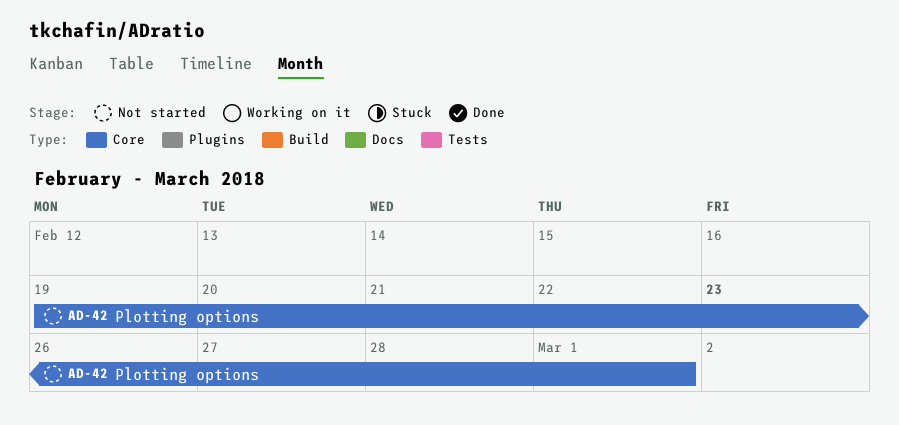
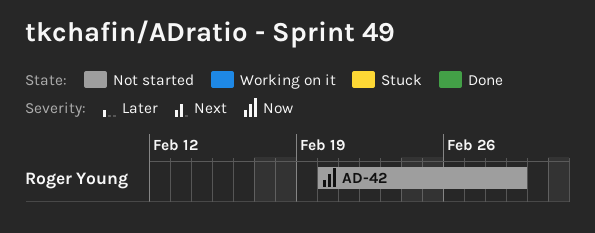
AD-42, start: Feb 19 -> Feb 20

